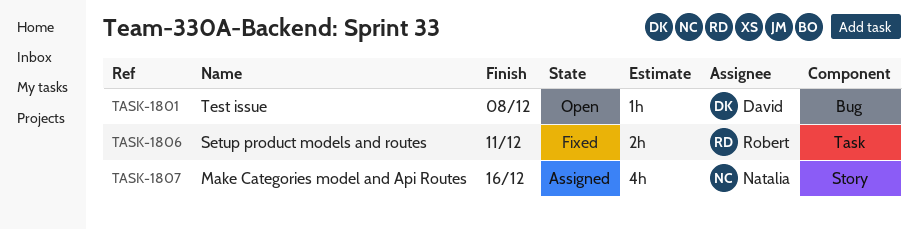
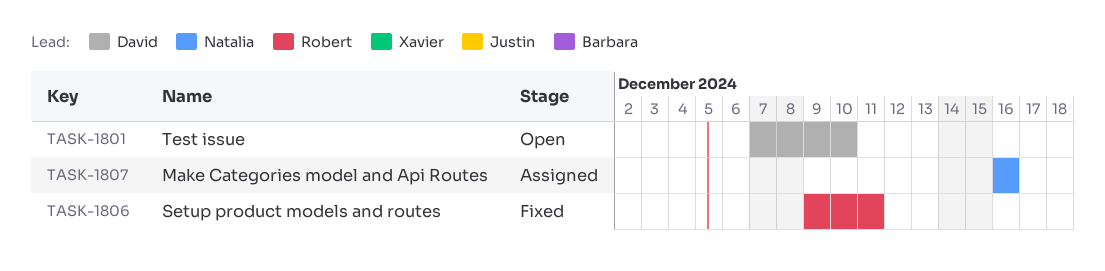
TASK-1801, due: Dec 8 -> Dec 10

